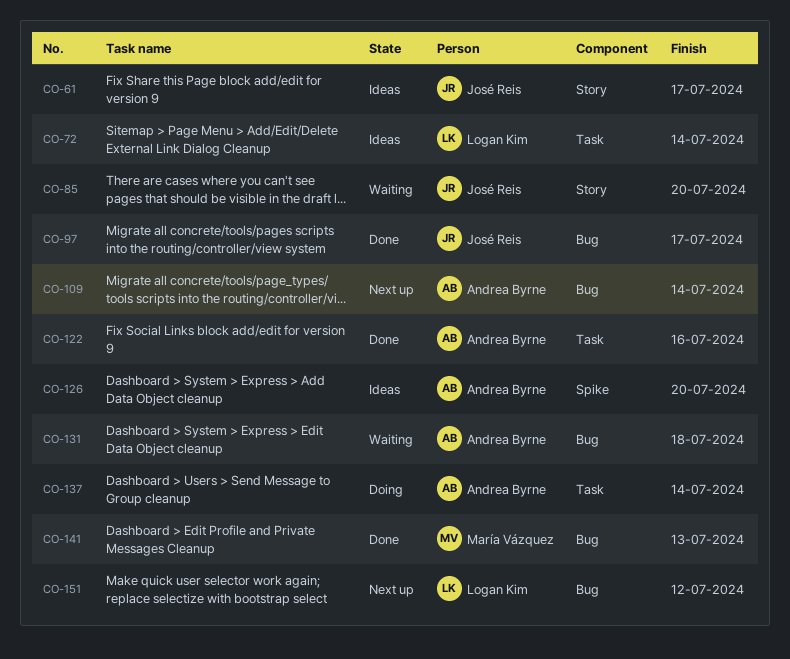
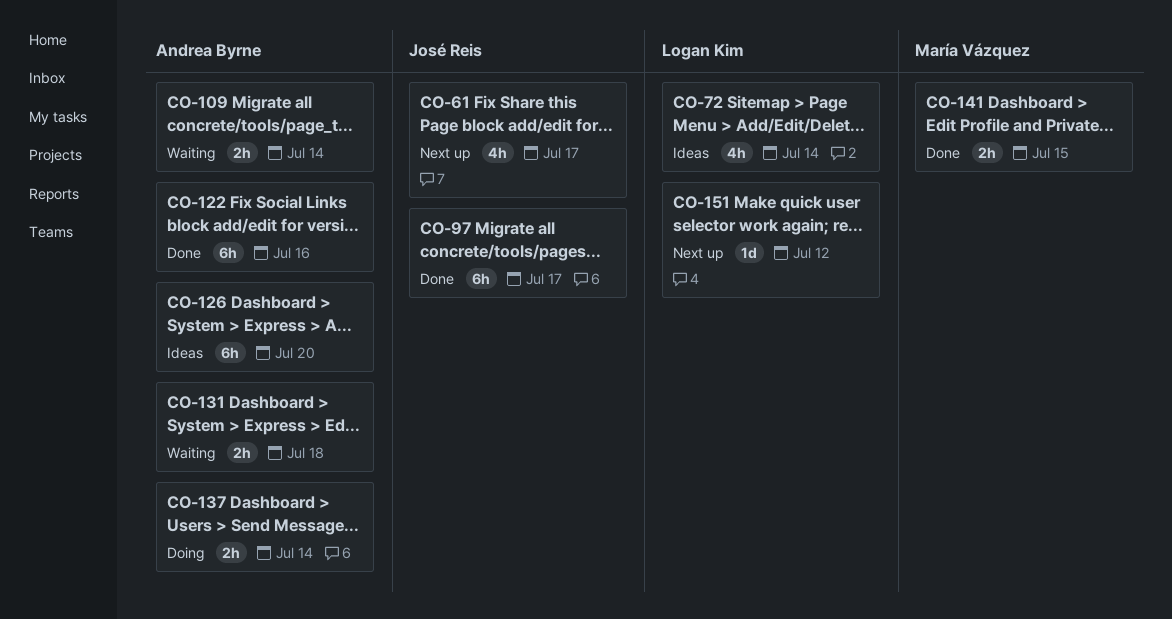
CO-61, status: Ideas -> Next up
CO-85: present -> none
CO-109, status: Next up -> Waiting
CO-141, due: Jul 13 -> Jul 15

